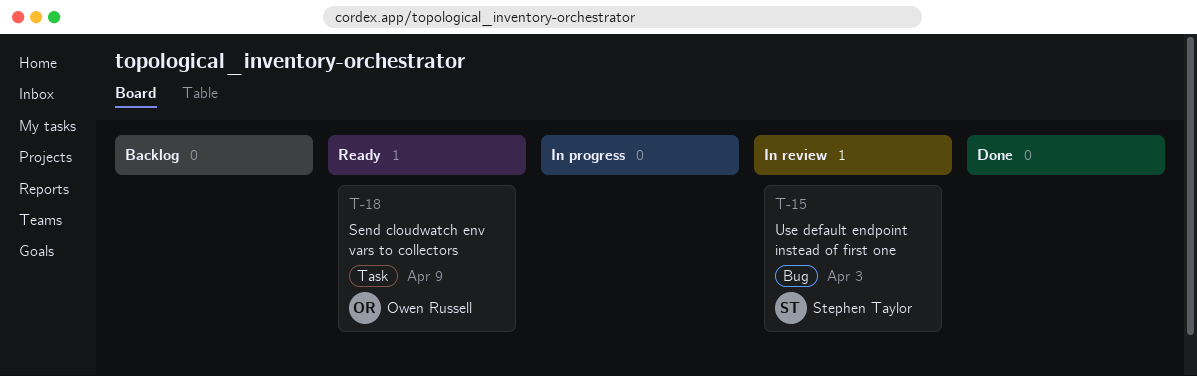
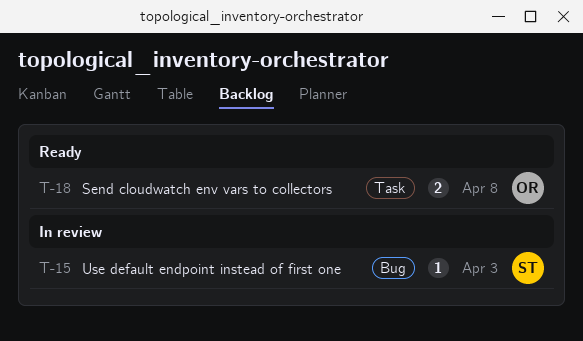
T-18, due: Apr 9 -> Apr 8

